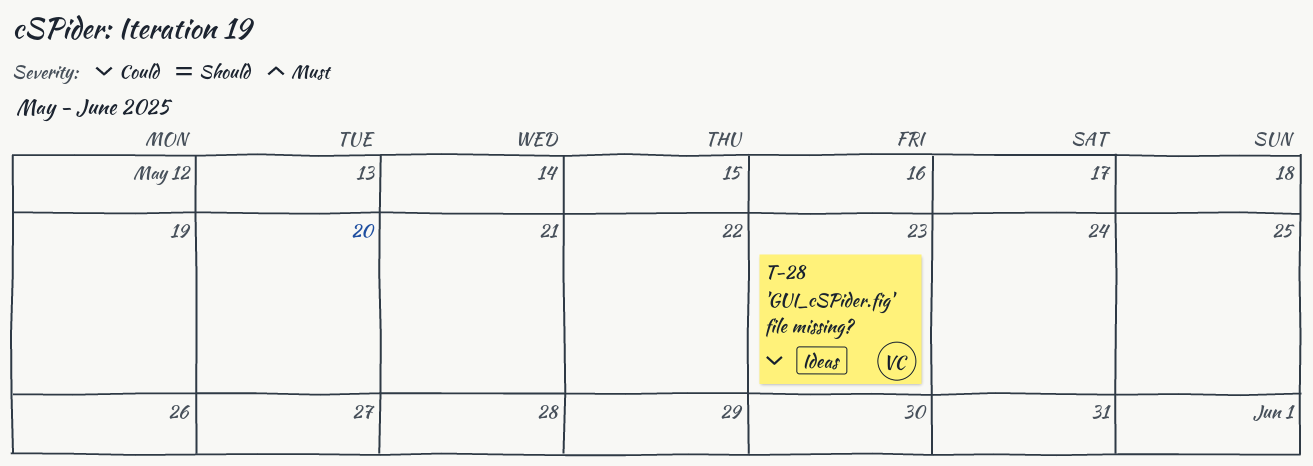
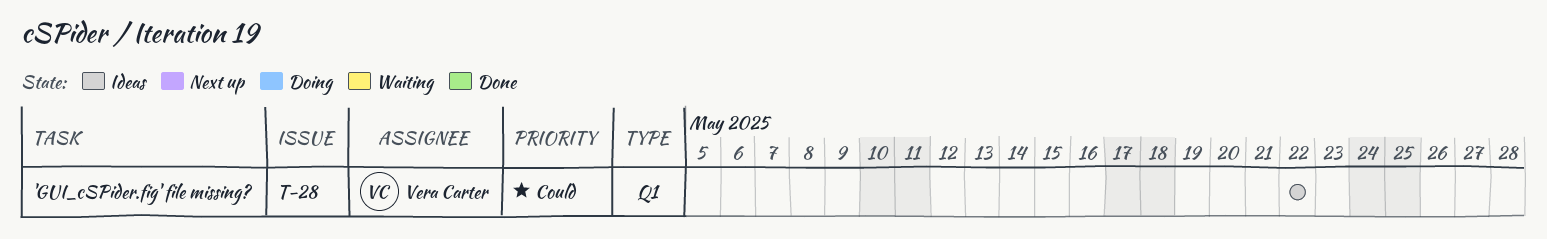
T-28, due: May 23 -> May 22

